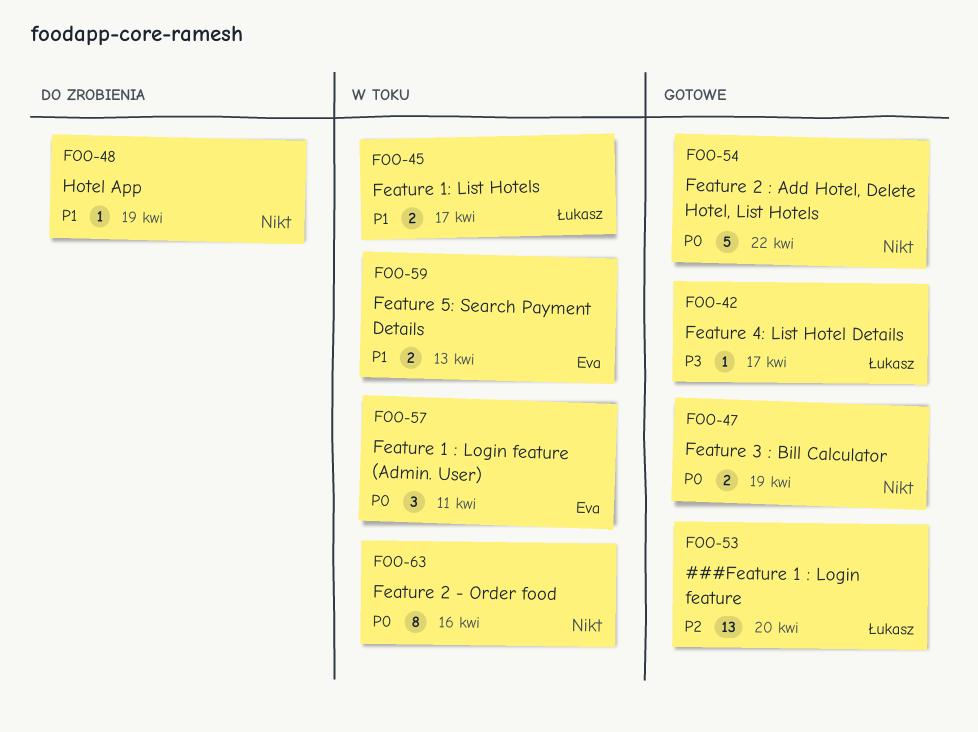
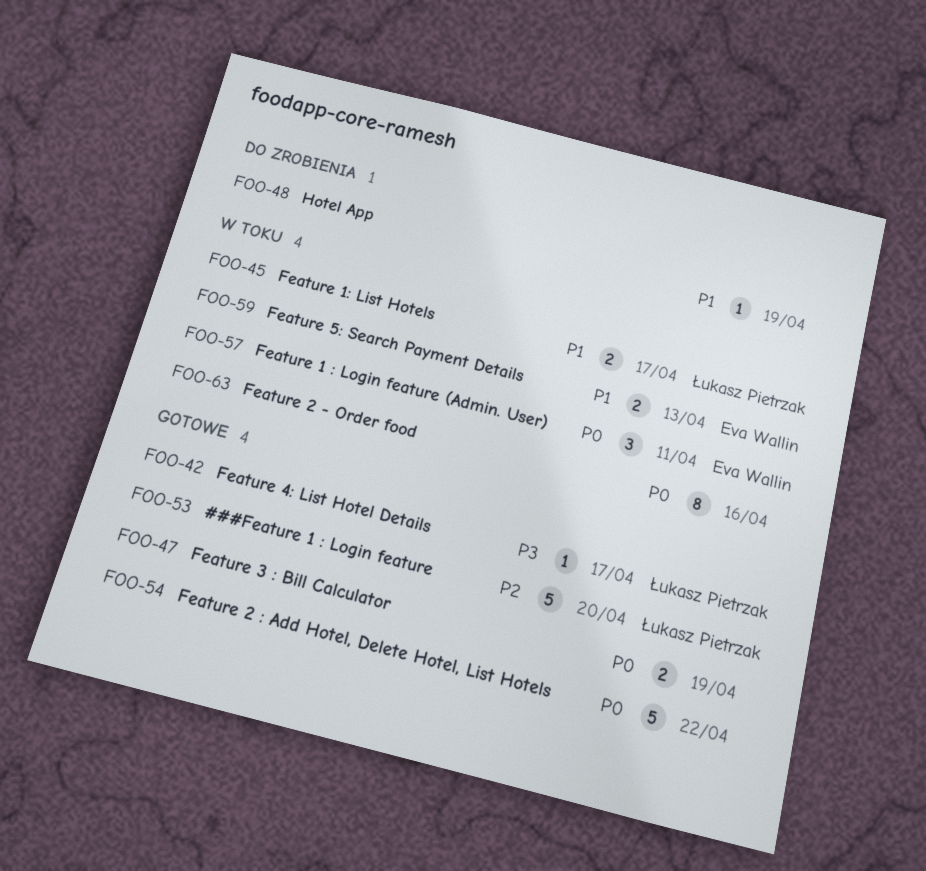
FOO-53, estimate: 13 -> 5

